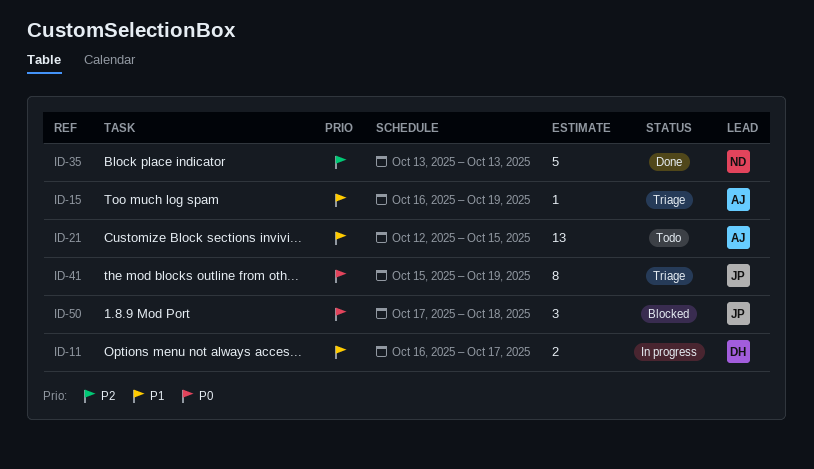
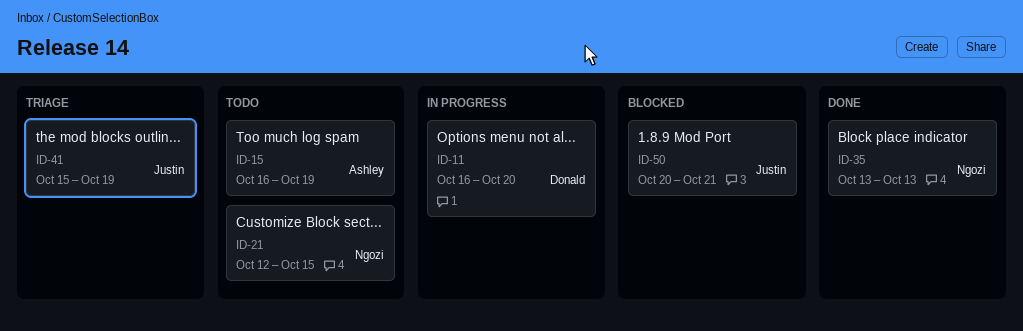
ID-11, due: Oct 17 -> Oct 20
ID-15, status: Triage -> Todo
ID-21, owner: Ashley -> Ngozi
ID-50, start: Oct 17 -> Oct 20
ID-50, due: Oct 18 -> Oct 21

